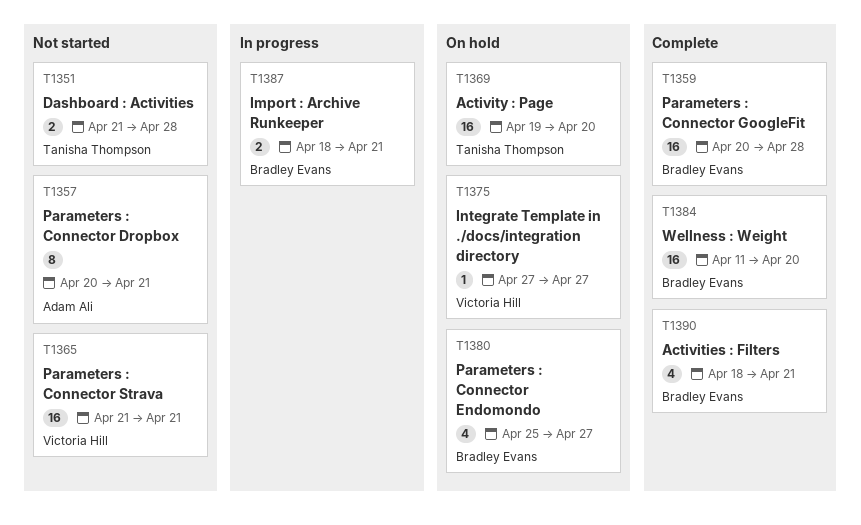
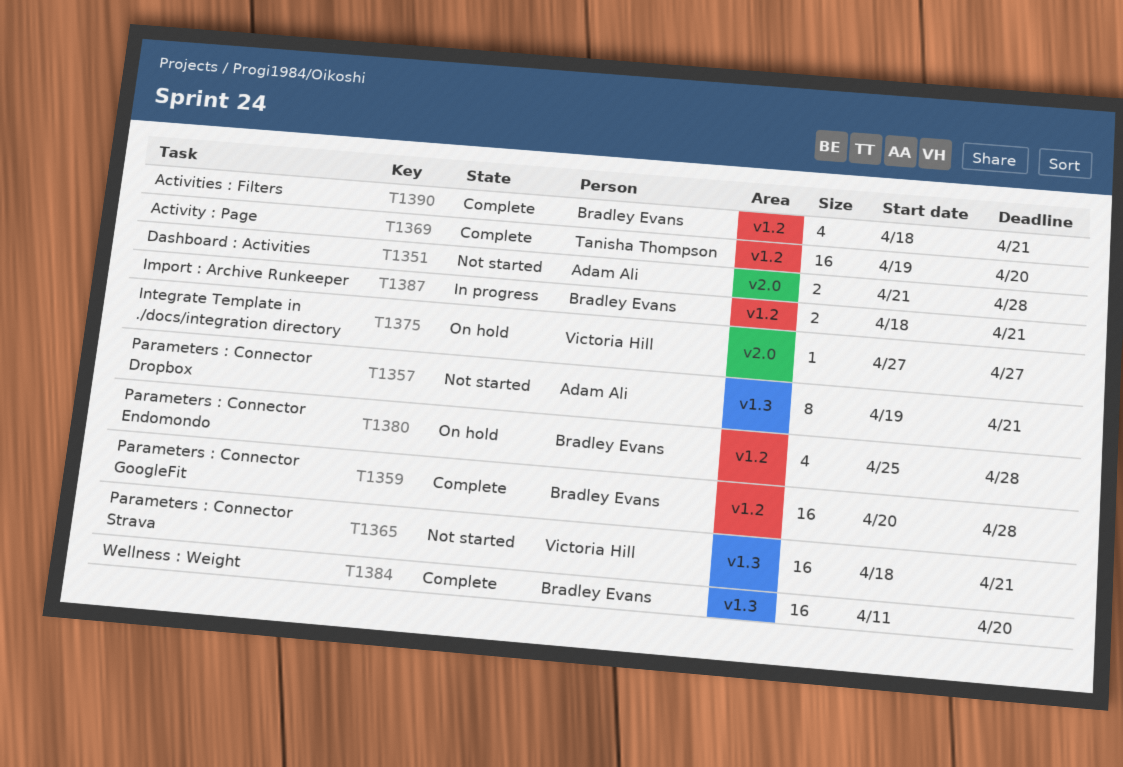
T1351, owner: Tanisha Thompson -> Adam Ali
T1357, start: Apr 20 -> Apr 19
T1365, start: Apr 21 -> Apr 18
T1369, status: On hold -> Complete
T1380, due: Apr 27 -> Apr 28

